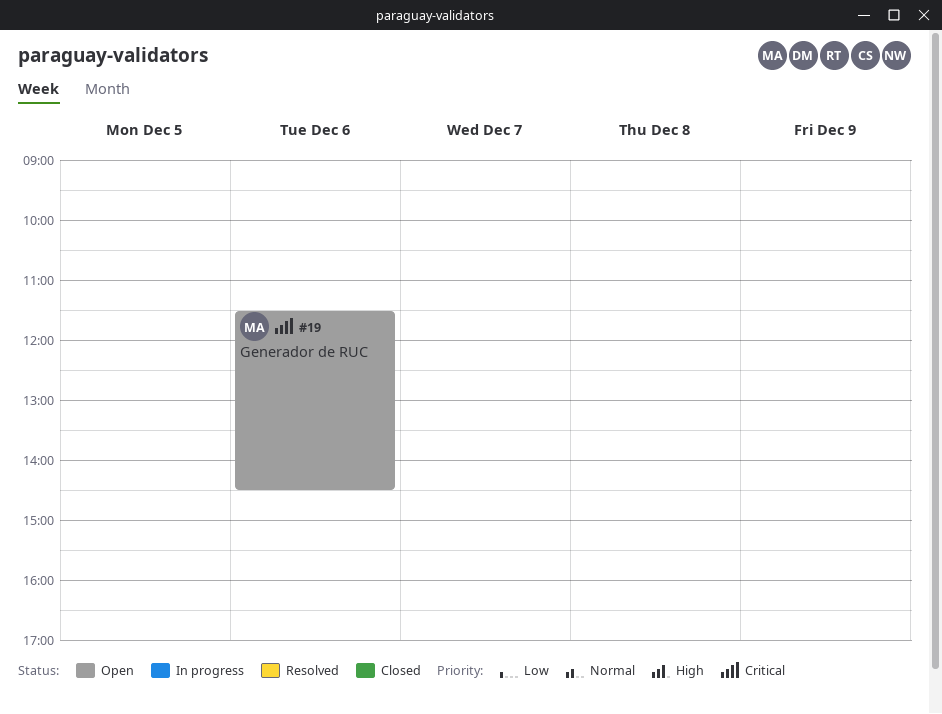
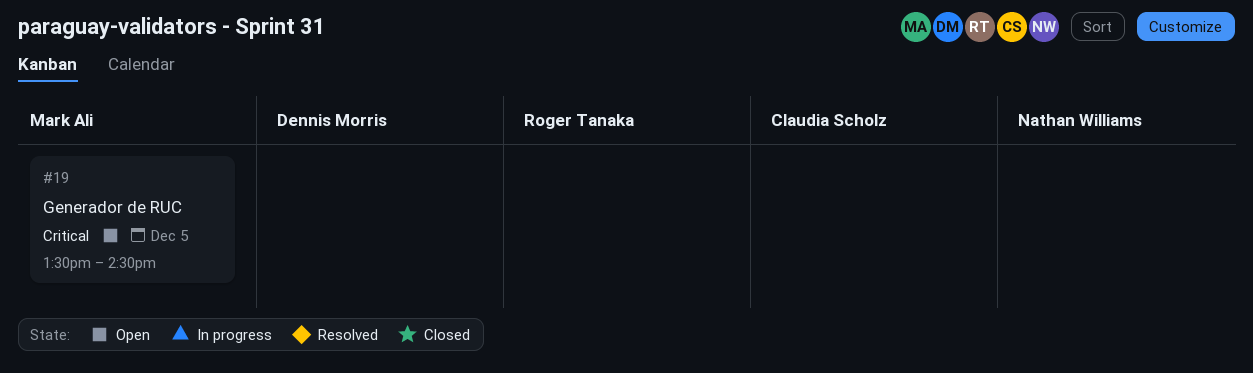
#19, day: Dec 6 -> Dec 5
#19, begins: 11:30 -> 13:30

